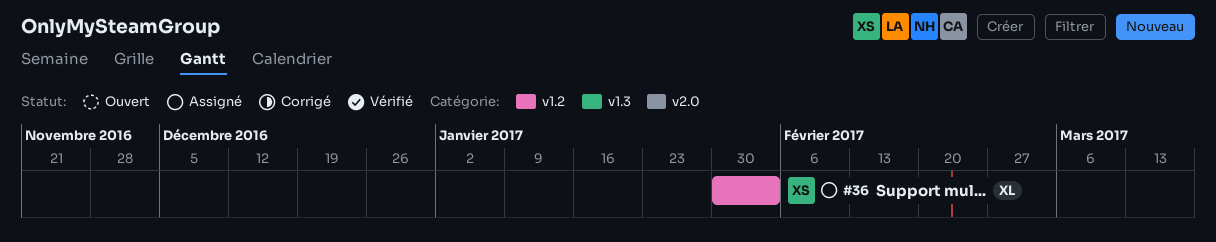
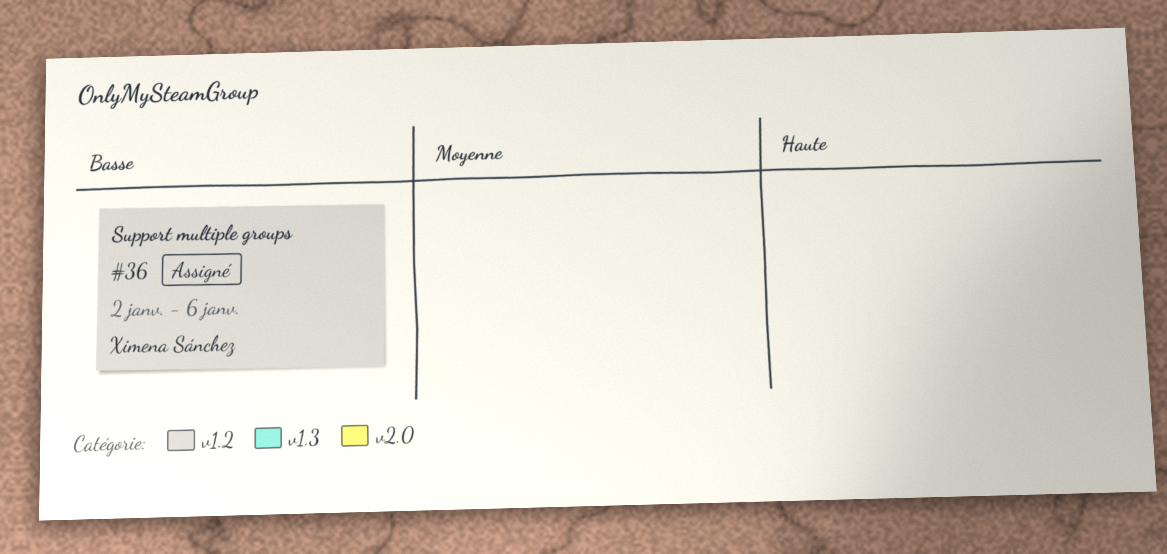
#36, start: Jan 30 -> Jan 2
#36, due: Feb 3 -> Jan 6

